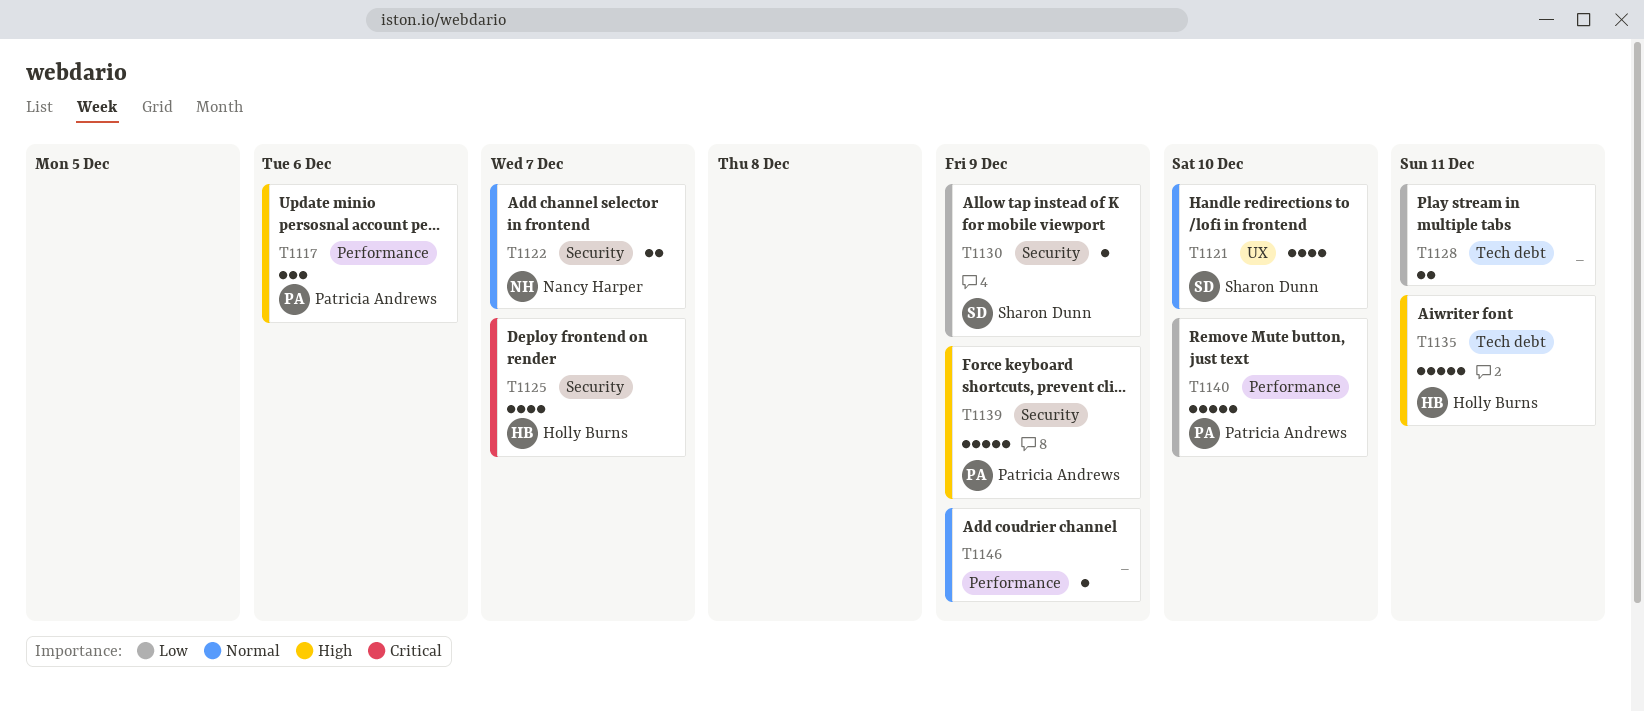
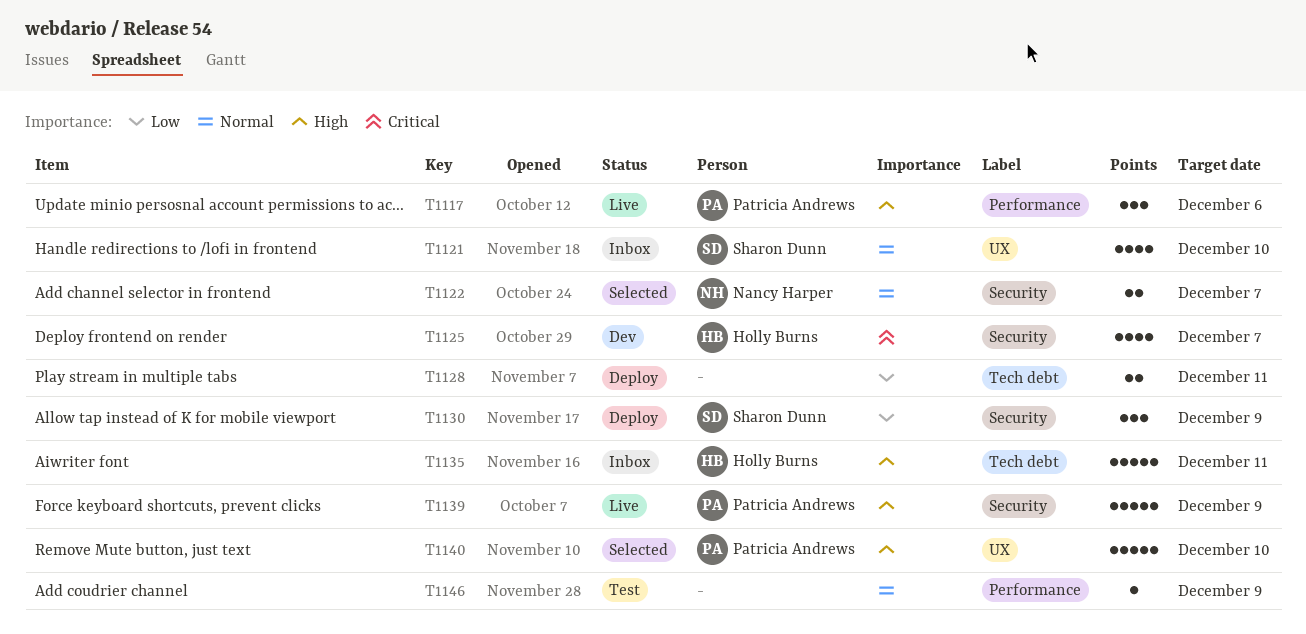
T1130, estimate: 1 -> 3
T1140, priority: Low -> High
T1140, label: Performance -> UX

